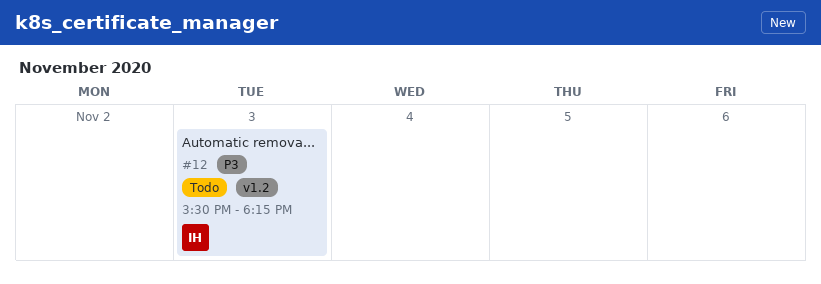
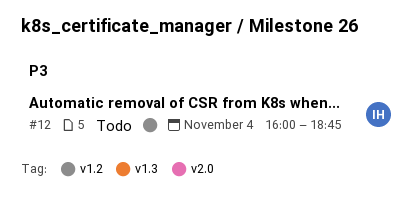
#12, day: Nov 3 -> Nov 4
#12, begins: 15:30 -> 16:00
#12, ends: 18:15 -> 18:45

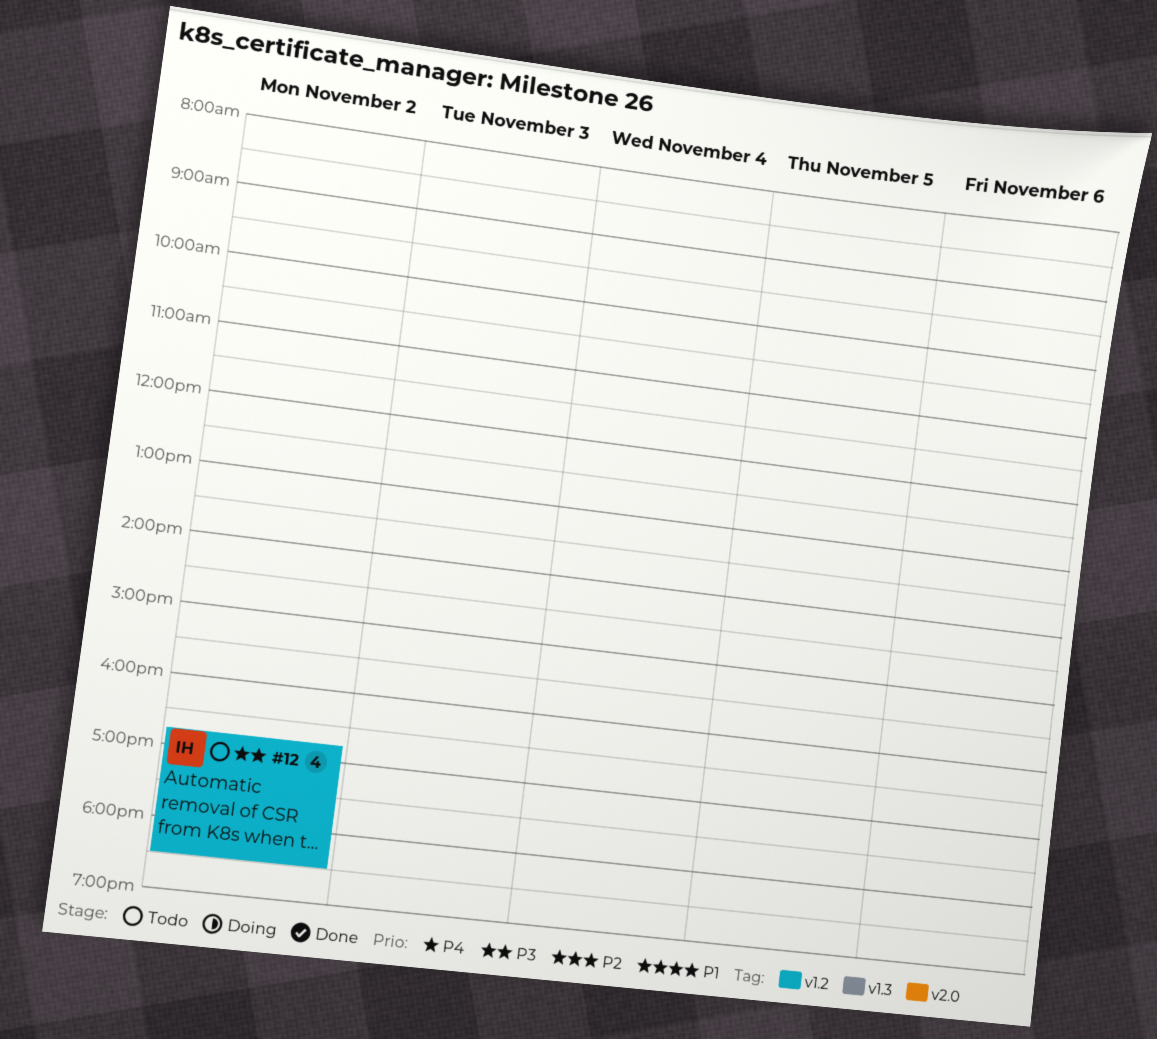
#12, day: Nov 4 -> Nov 2
#12, begins: 16:00 -> 16:45
#12, ends: 18:45 -> 18:30

